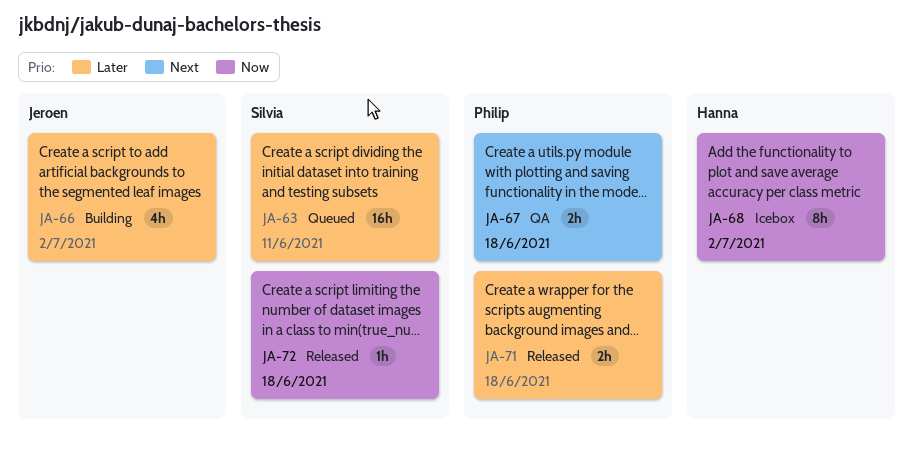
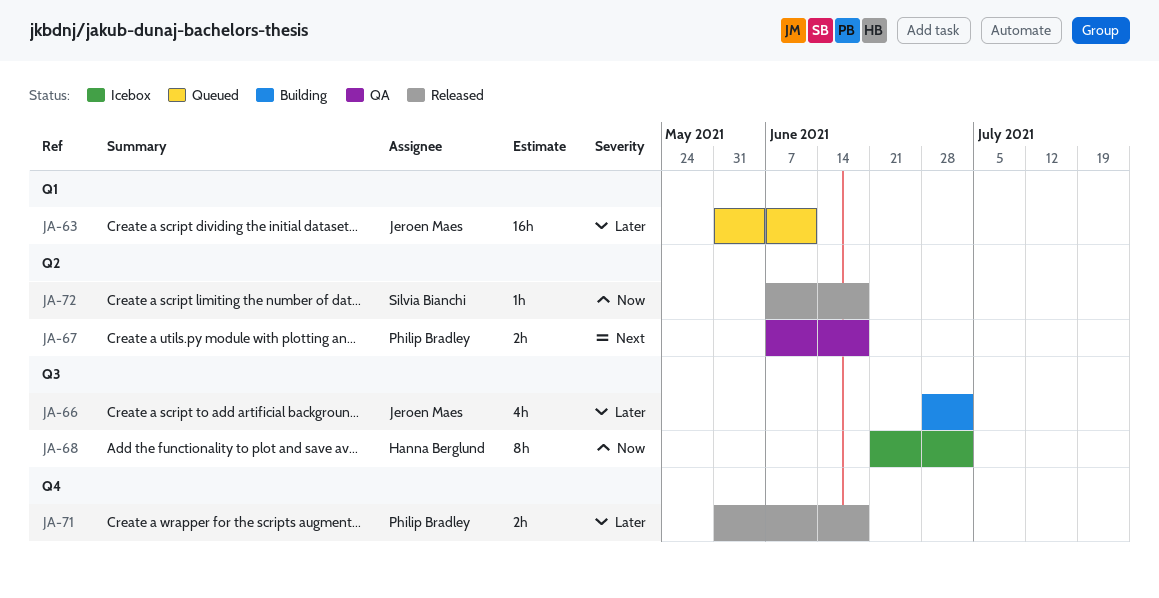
JA-63, owner: Silvia Bianchi -> Jeroen Maes

